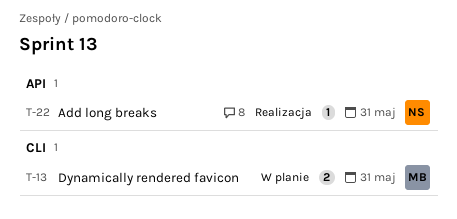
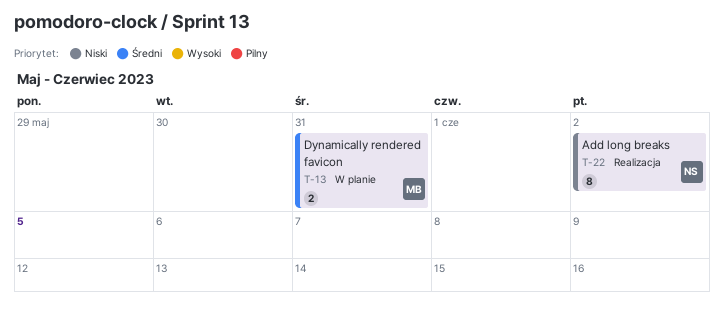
T-22, estimate: 1 -> 8
T-22, due: May 31 -> Jun 2

